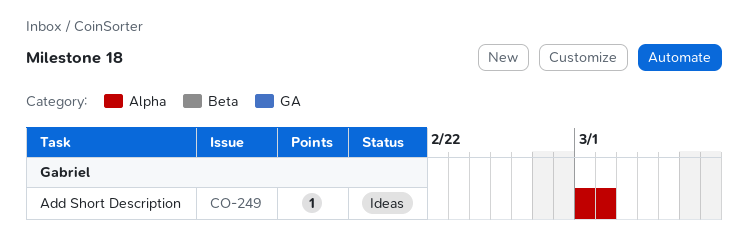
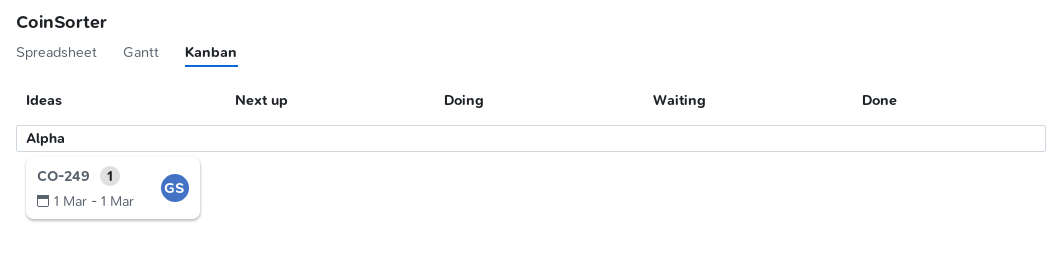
CO-249, due: Mar 2 -> Mar 1

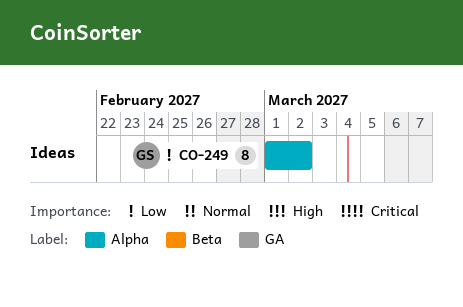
CO-249, estimate: 1 -> 8
CO-249, due: Mar 1 -> Mar 2

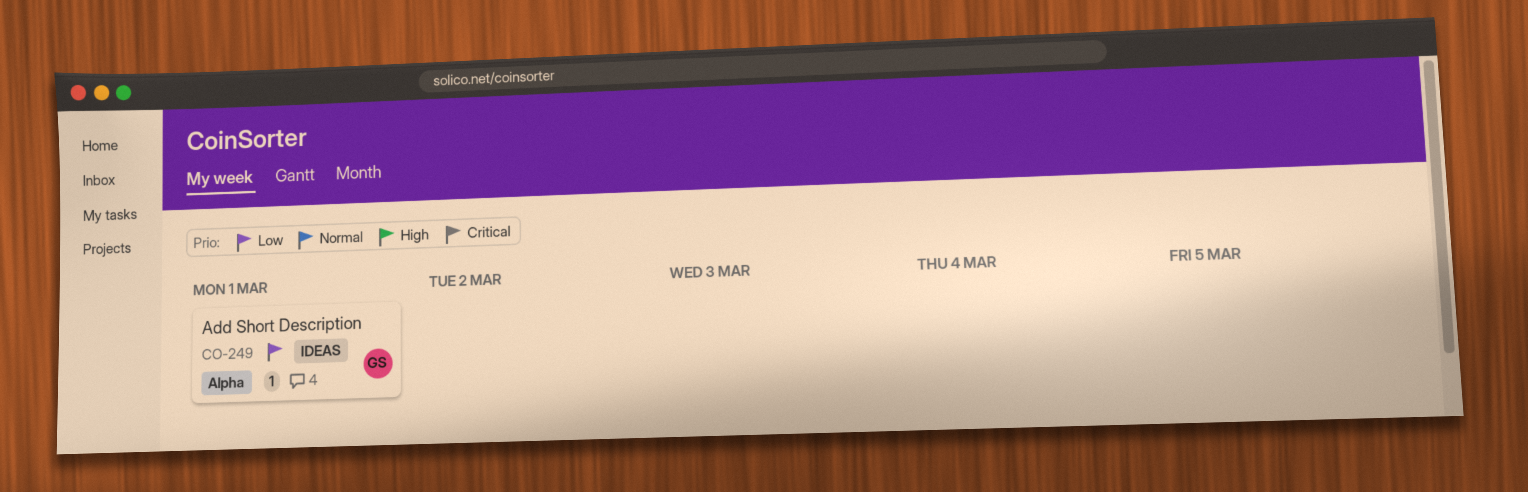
CO-249, estimate: 8 -> 1
CO-249, due: Mar 2 -> Mar 1

